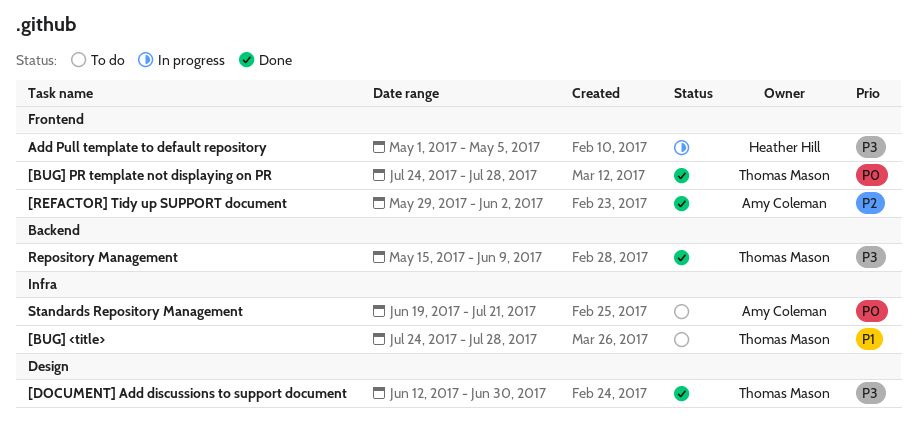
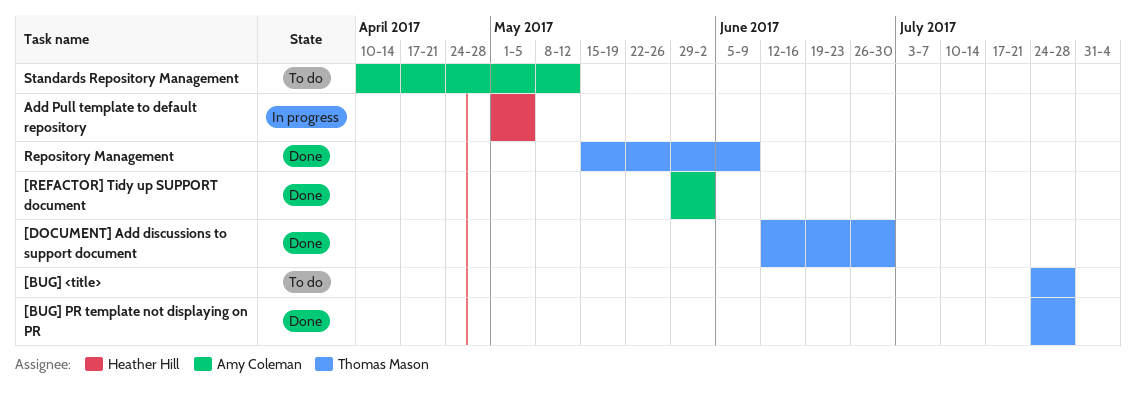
Standards Repository Management, start: Jun 19 -> Apr 10
Standards Repository Management, due: Jul 21 -> May 12

